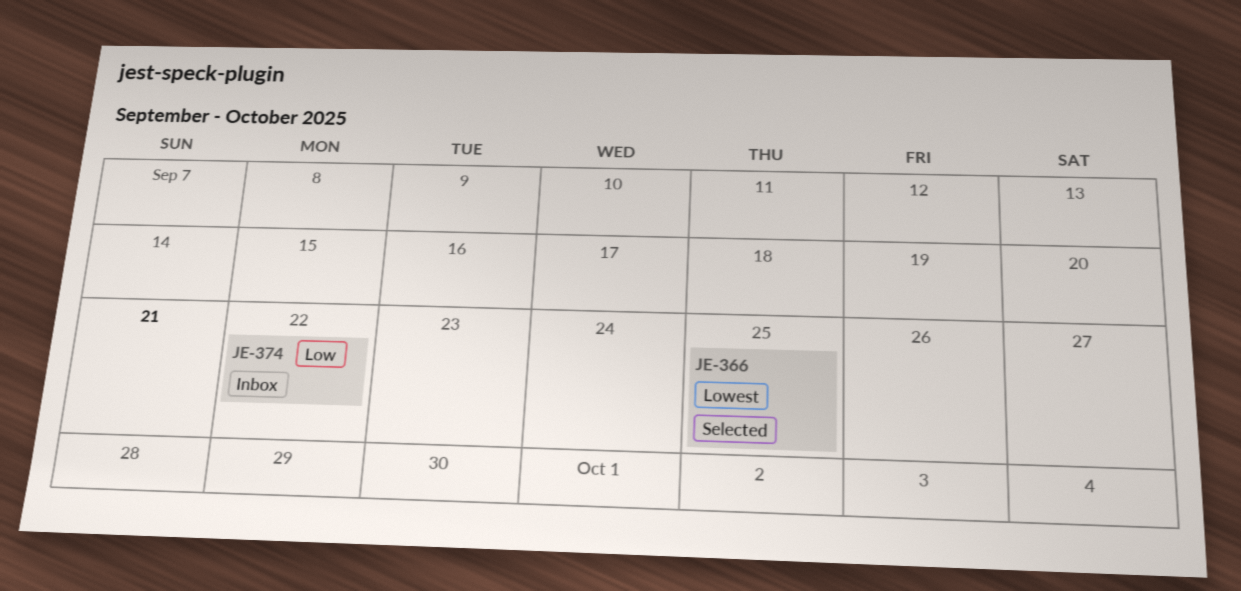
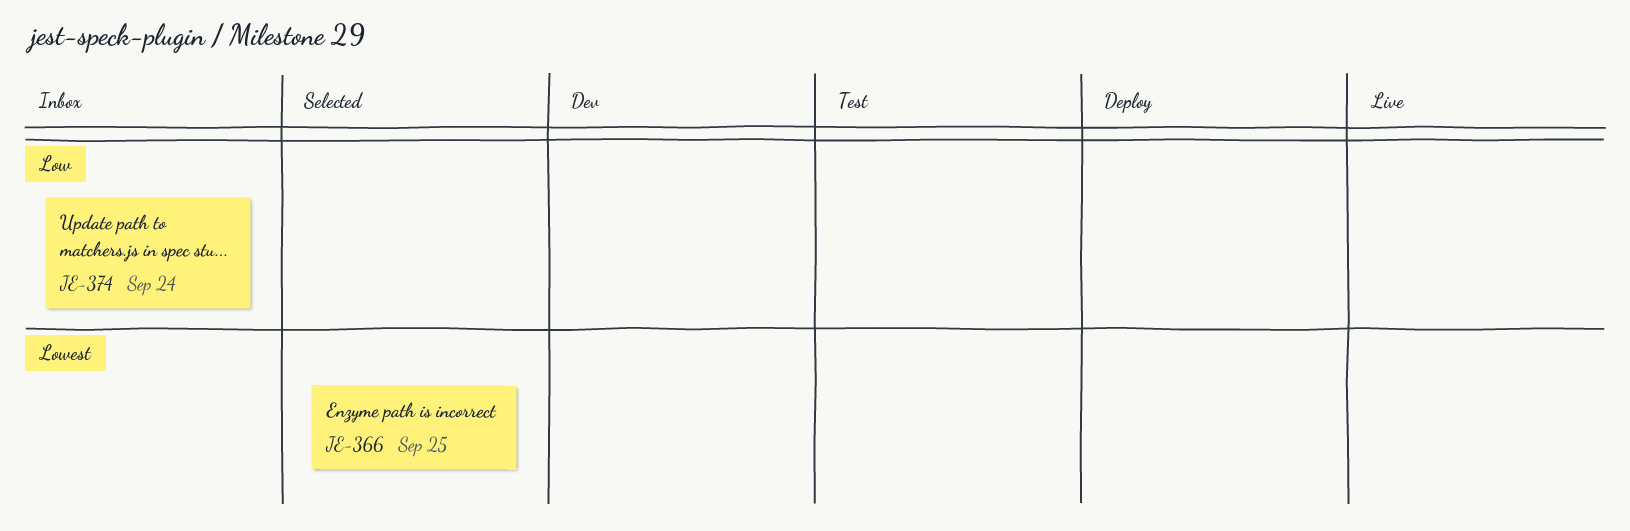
JE-374, due: Sep 22 -> Sep 24

